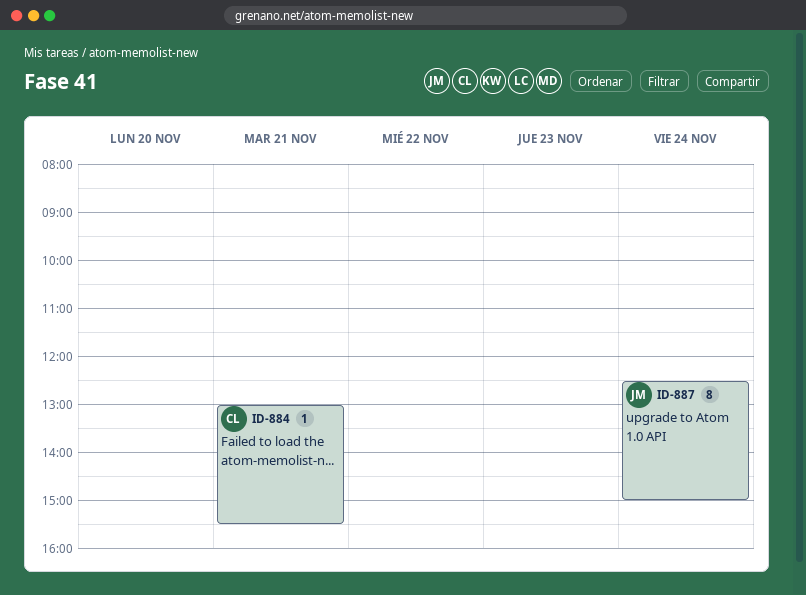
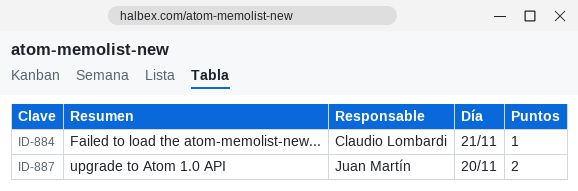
ID-887, estimate: 8 -> 2
ID-887, day: Nov 24 -> Nov 20

